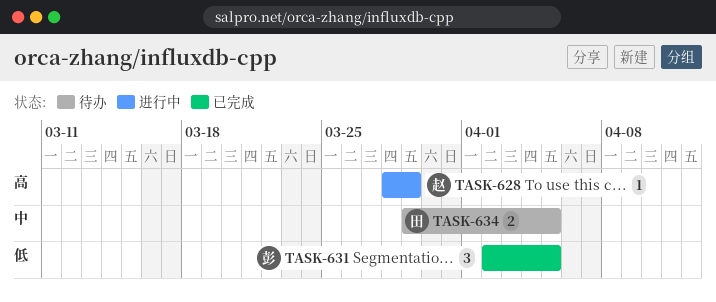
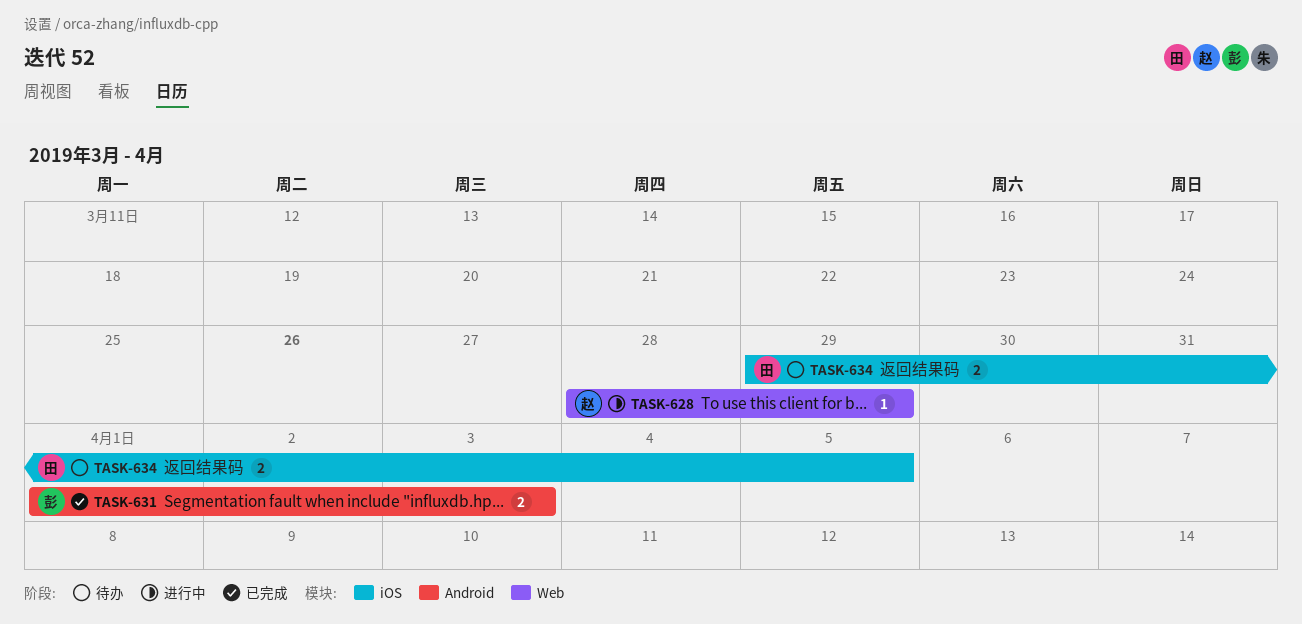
TASK-631, estimate: 3 -> 2
TASK-631, start: Apr 2 -> Apr 1
TASK-631, due: Apr 5 -> Apr 3

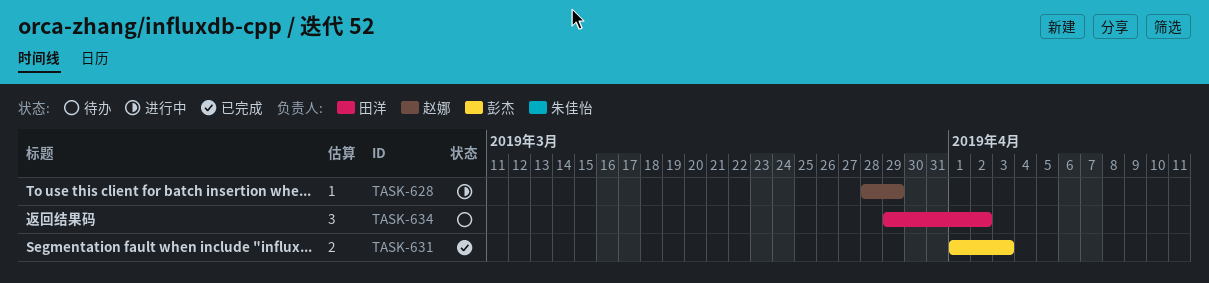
TASK-634, estimate: 2 -> 3
TASK-634, due: Apr 5 -> Apr 2

